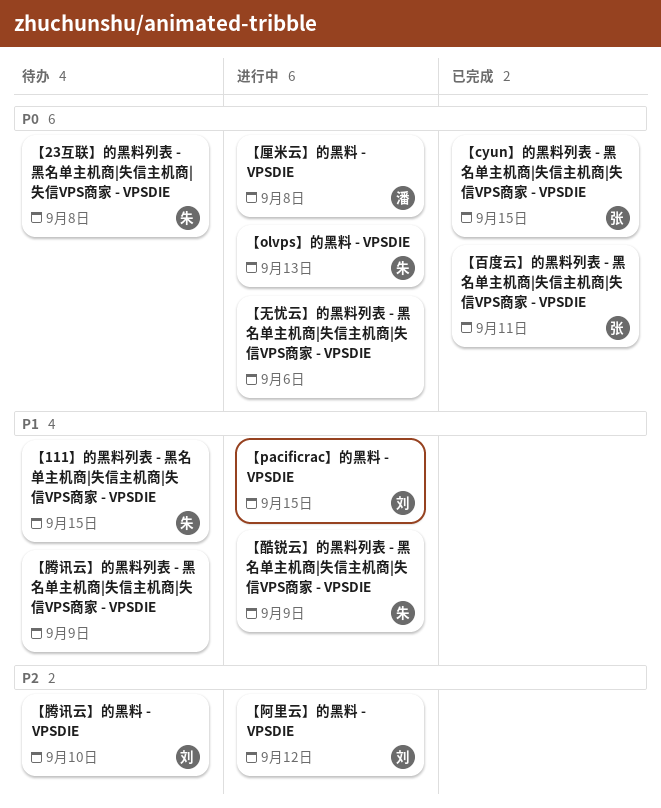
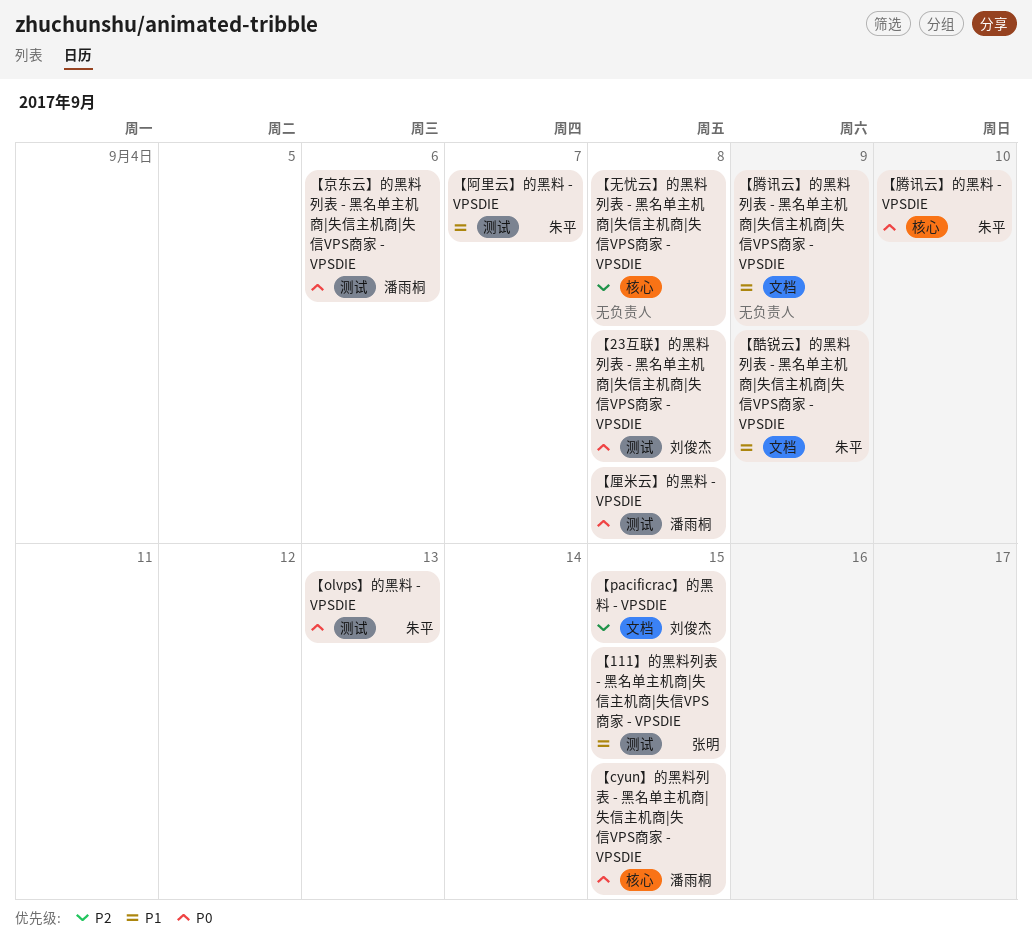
【111】的黑料列表 - 黑名单主机商|失信主机商|失信VPS商家 - VPSDIE, owner: 朱平 -> 张明
【23互联】的黑料列表 - 黑名单主机商|失信主机商|失信VPS商家 - VPSDIE, owner: 朱平 -> 刘俊杰
【cyun】的黑料列表 - 黑名单主机商|失信主机商|失信VPS商家 - VPSDIE, owner: 张明 -> 潘雨桐
【pacificrac】的黑料 - VPSDIE, priority: P1 -> P2
【京东云】的黑料列表 - 黑名单主机商|失信主机商|失信VPS商家 - VPSDIE: none -> present
【无忧云】的黑料列表 - 黑名单主机商|失信主机商|失信VPS商家 - VPSDIE, priority: P0 -> P2
【无忧云】的黑料列表 - 黑名单主机商|失信主机商|失信VPS商家 - VPSDIE, due: Sep 6 -> Sep 8
【百度云】的黑料列表 - 黑名单主机商|失信主机商|失信VPS商家 - VPSDIE: present -> none
【腾讯云】的黑料 - VPSDIE, owner: 刘俊杰 -> 朱平
【腾讯云】的黑料 - VPSDIE, priority: P2 -> P0
【阿里云】的黑料 - VPSDIE, owner: 刘俊杰 -> 朱平
【阿里云】的黑料 - VPSDIE, priority: P2 -> P1
【阿里云】的黑料 - VPSDIE, due: Sep 12 -> Sep 7

